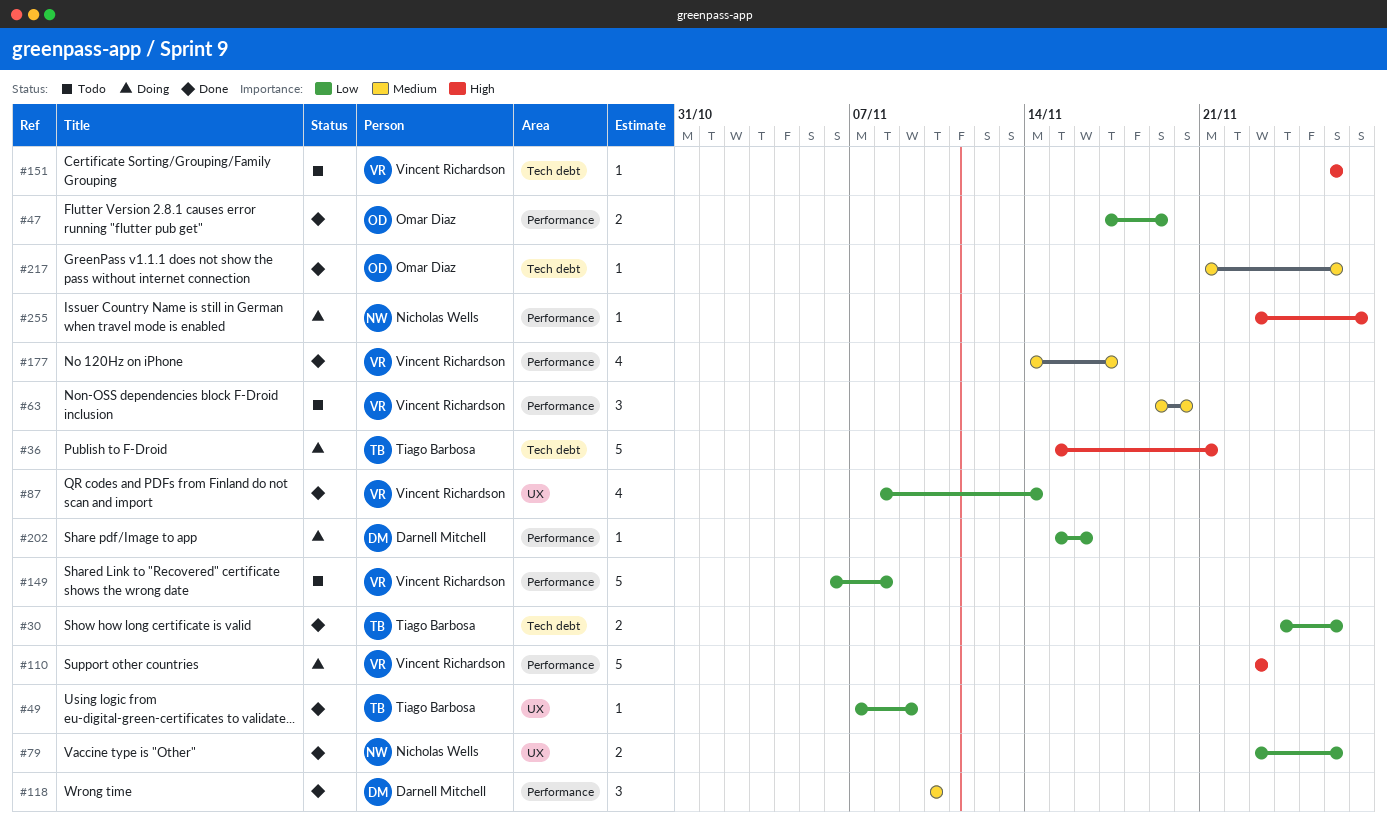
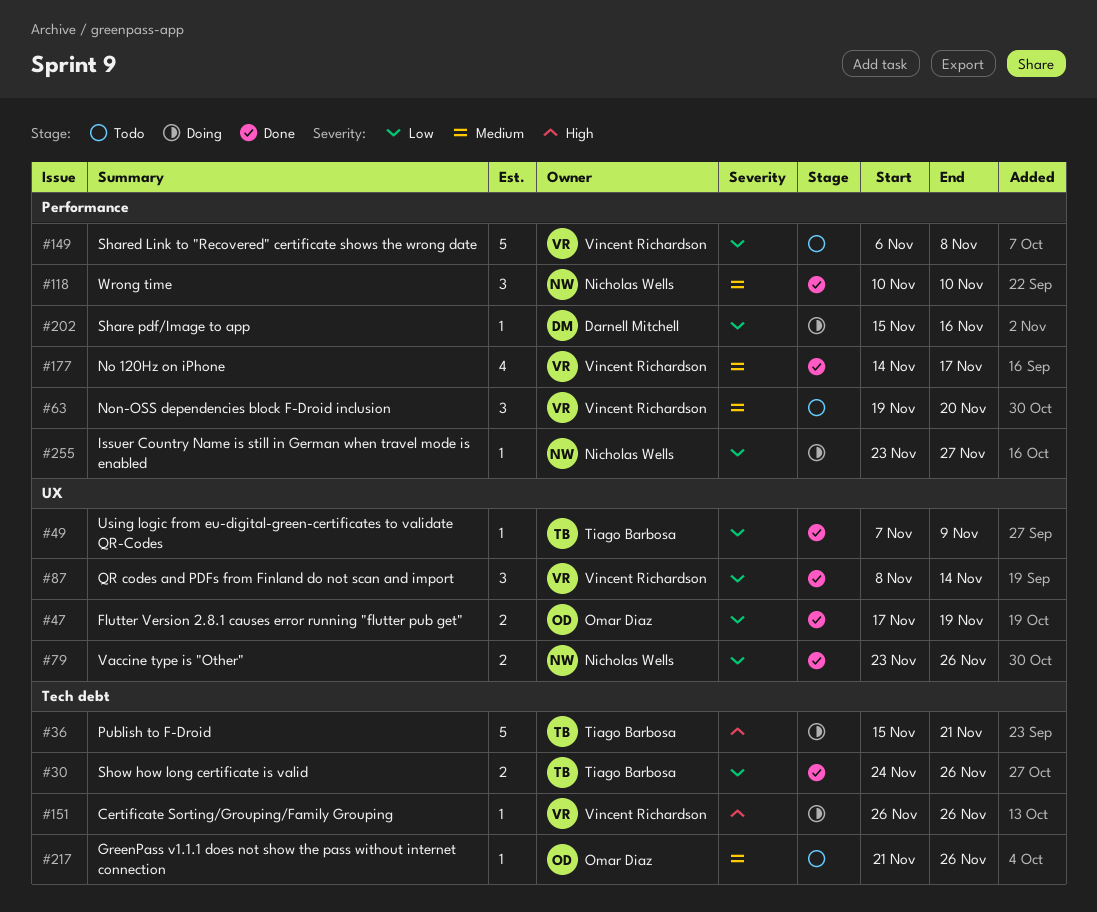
#47, label: Performance -> UX
#87, estimate: 4 -> 3
#110: present -> none
#118, owner: Darnell Mitchell -> Nicholas Wells
#151, status: Todo -> Doing
#217, status: Done -> Todo
#255, priority: High -> Low

